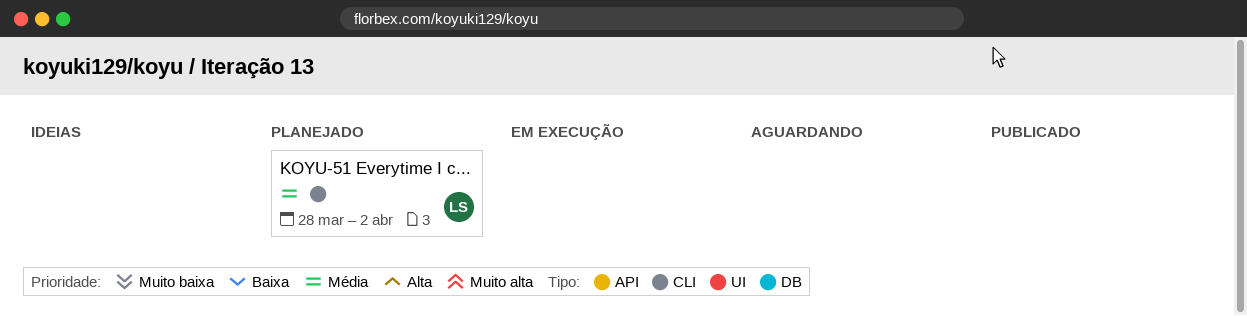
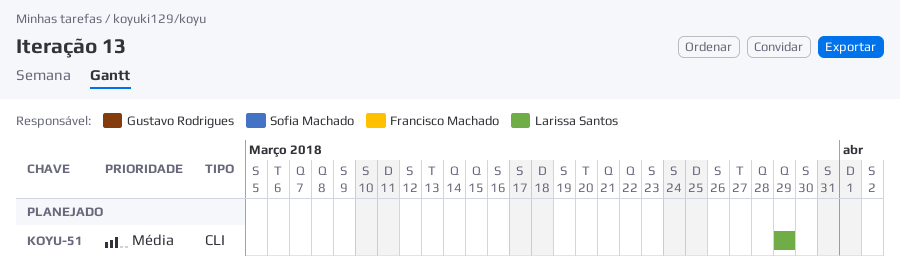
KOYU-51, start: Mar 28 -> Mar 29
KOYU-51, due: Apr 2 -> Mar 29

